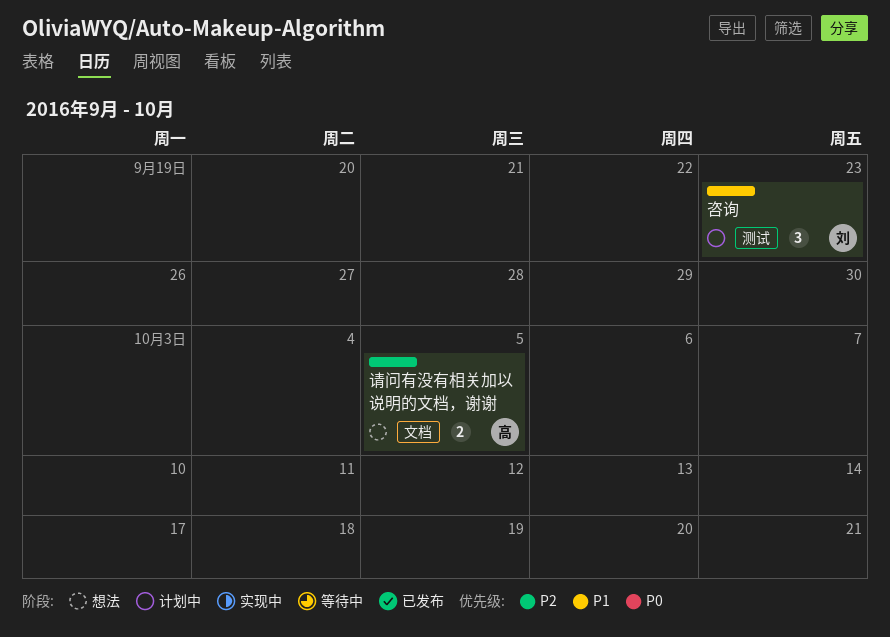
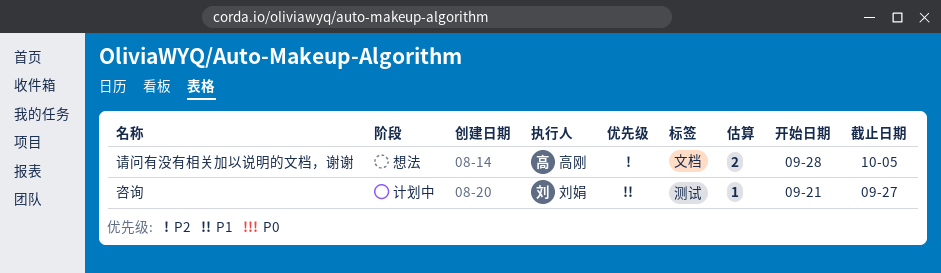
咨询, estimate: 3 -> 1
咨询, due: Sep 23 -> Sep 27

